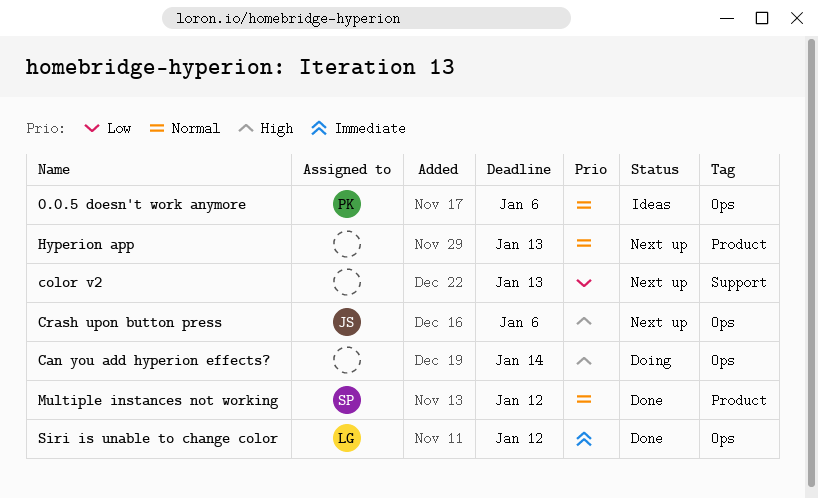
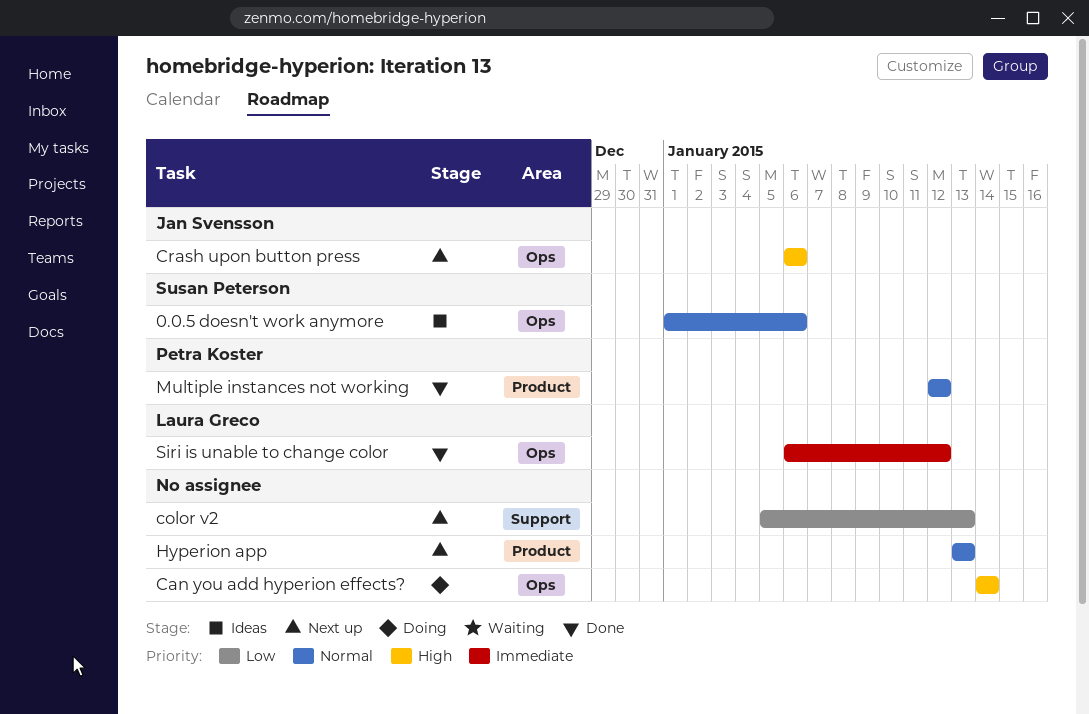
0.0.5 doesn't work anymore, owner: Petra Koster -> Susan Peterson
Multiple instances not working, owner: Susan Peterson -> Petra Koster

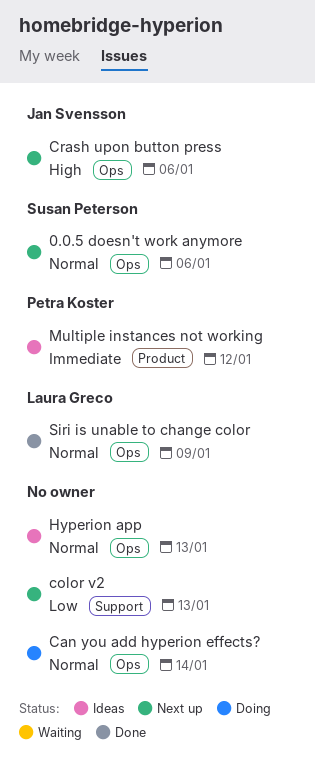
0.0.5 doesn't work anymore, status: Ideas -> Next up
Can you add hyperion effects?, priority: High -> Normal
Hyperion app, status: Next up -> Ideas
Hyperion app, label: Product -> Ops
Multiple instances not working, status: Done -> Ideas
Multiple instances not working, priority: Normal -> Immediate
Siri is unable to change color, priority: Immediate -> Normal
Siri is unable to change color, due: Jan 12 -> Jan 9

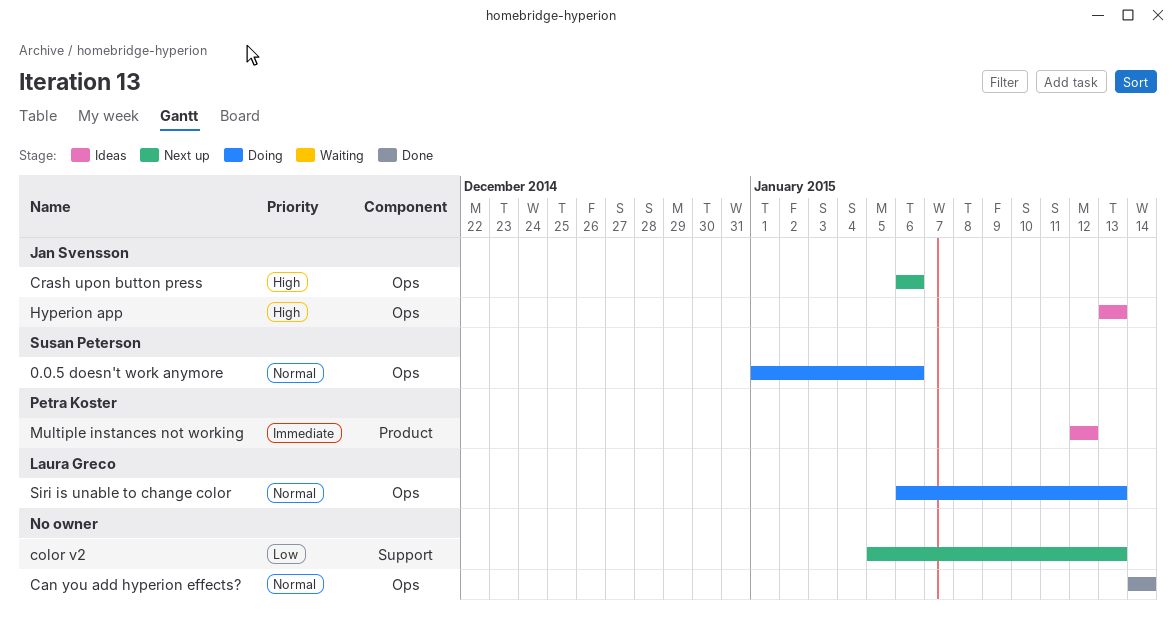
0.0.5 doesn't work anymore, status: Next up -> Doing
Can you add hyperion effects?, status: Doing -> Done
Hyperion app, owner: none -> Jan Svensson
Hyperion app, priority: Normal -> High
Siri is unable to change color, status: Done -> Doing
Siri is unable to change color, due: Jan 9 -> Jan 13

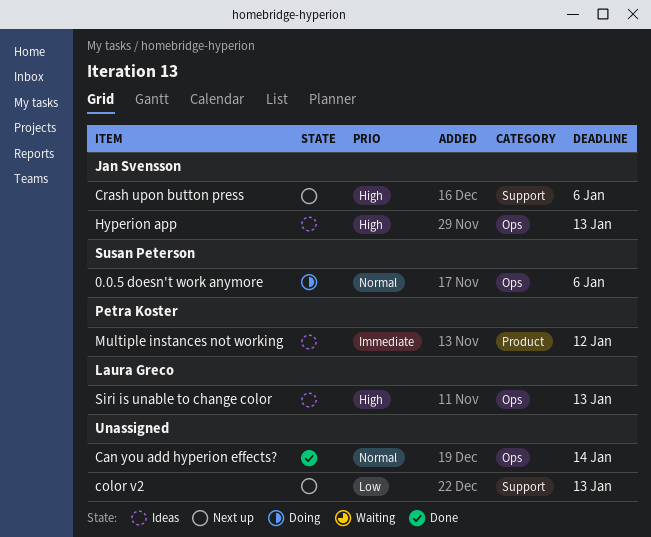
Crash upon button press, label: Ops -> Support
Siri is unable to change color, status: Doing -> Ideas
Siri is unable to change color, priority: Normal -> High

